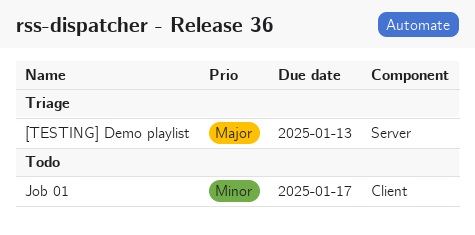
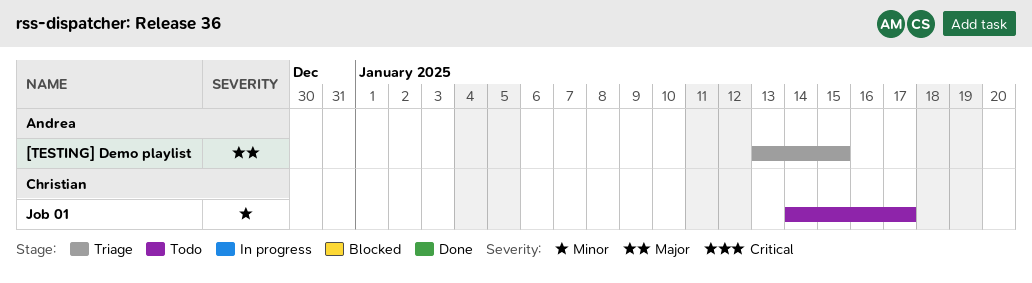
[TESTING] Demo playlist, due: Jan 13 -> Jan 15

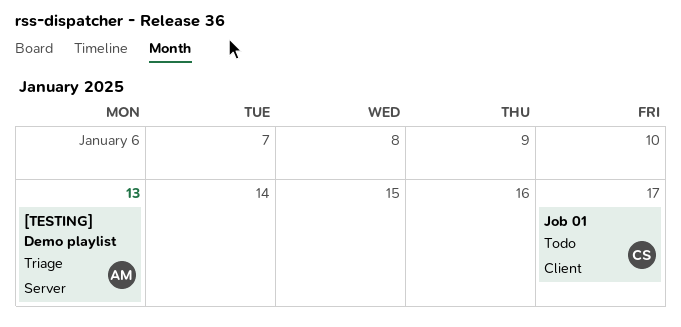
[TESTING] Demo playlist, due: Jan 15 -> Jan 13

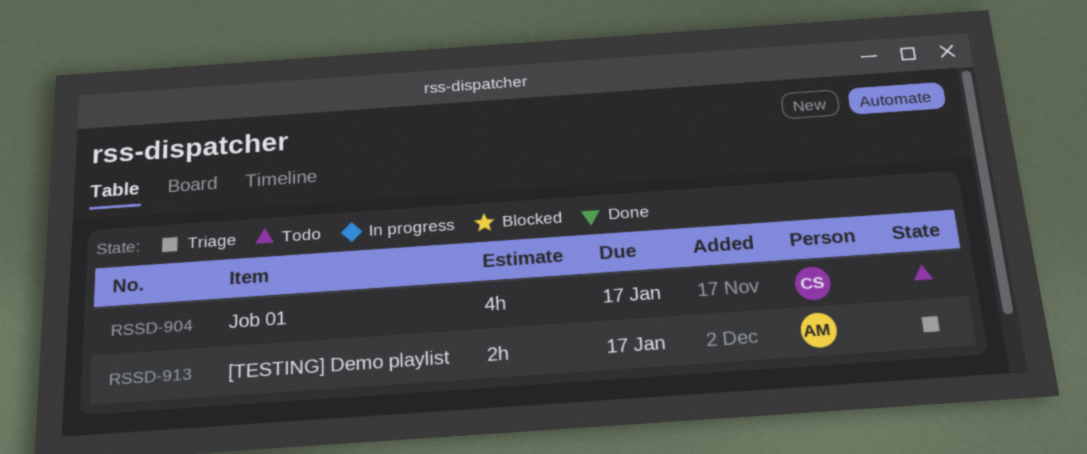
[TESTING] Demo playlist, due: Jan 13 -> Jan 17

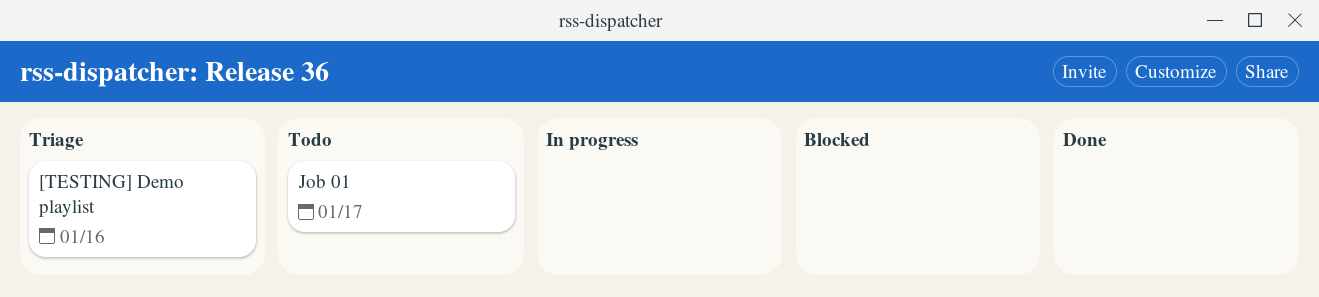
[TESTING] Demo playlist, due: Jan 17 -> Jan 16

